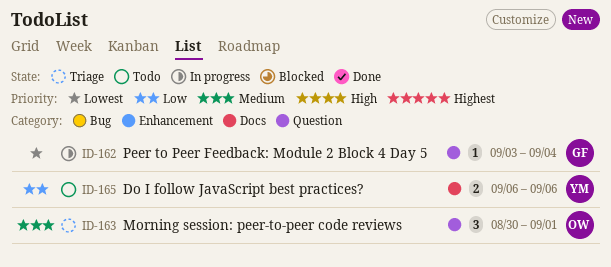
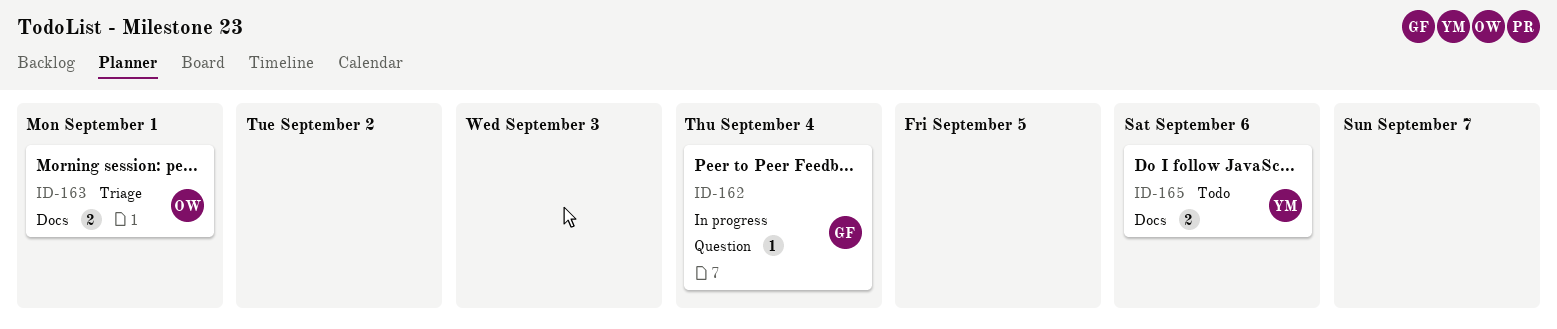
ID-163, label: Question -> Docs
ID-163, estimate: 3 -> 2

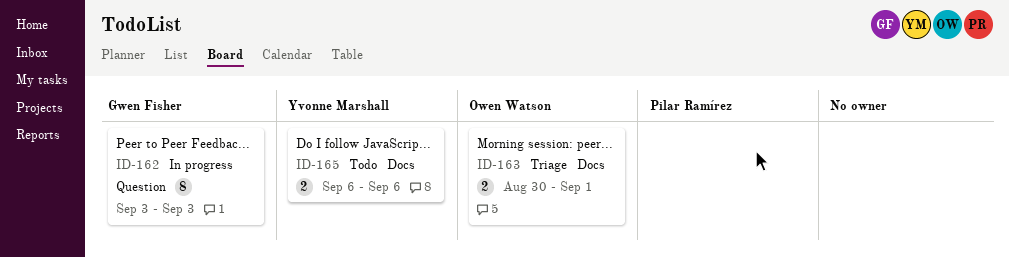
ID-162, estimate: 1 -> 8
ID-162, due: Sep 4 -> Sep 3

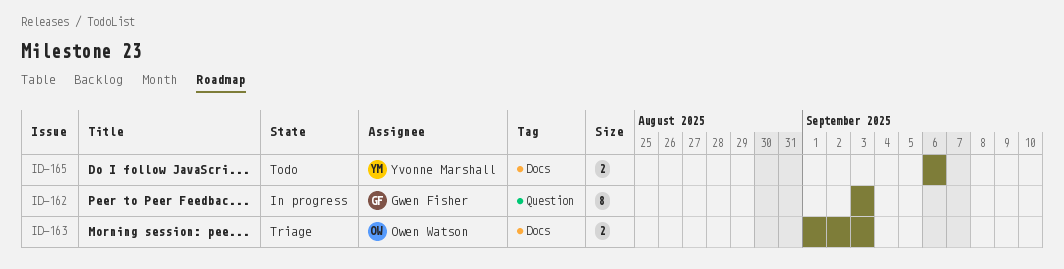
ID-163, start: Aug 30 -> Sep 1
ID-163, due: Sep 1 -> Sep 3

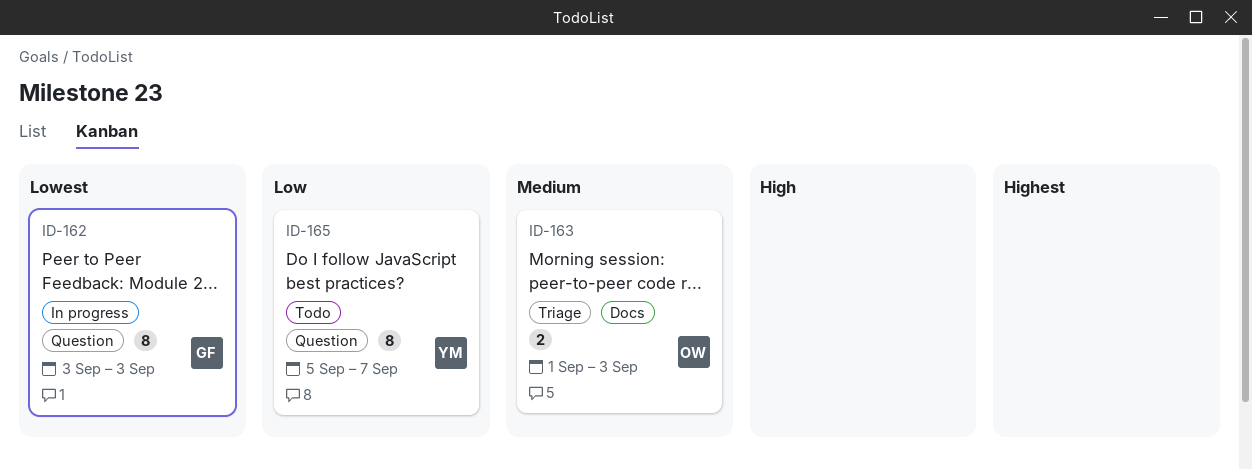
ID-165, label: Docs -> Question
ID-165, estimate: 2 -> 8
ID-165, start: Sep 6 -> Sep 5
ID-165, due: Sep 6 -> Sep 7

